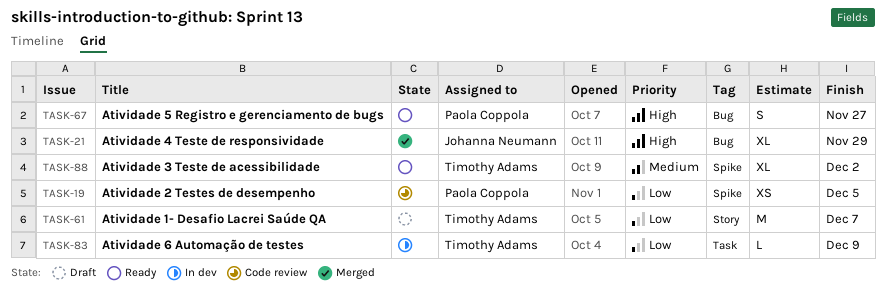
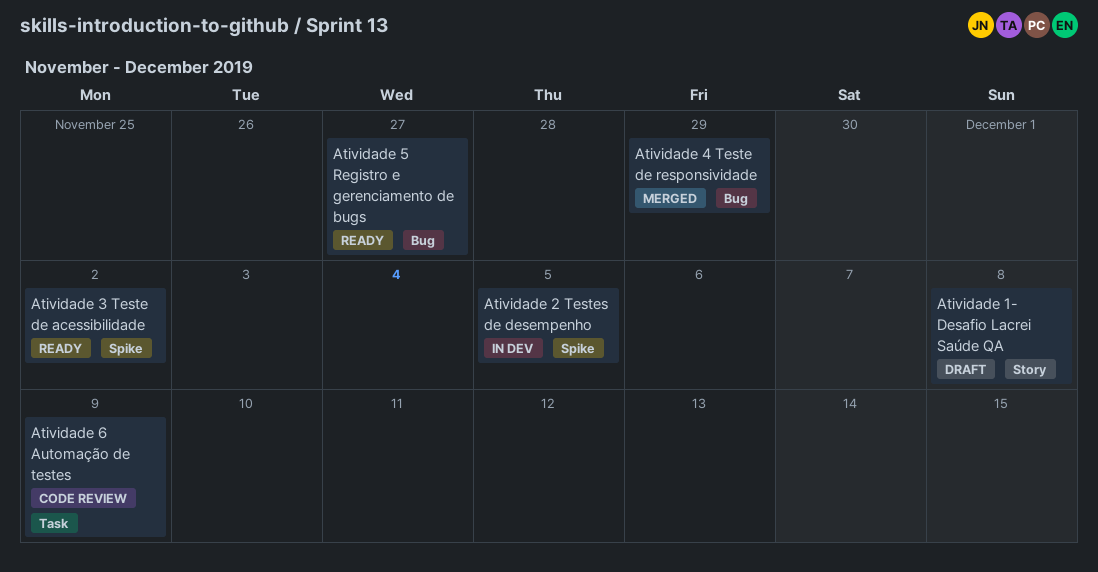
Atividade 1- Desafio Lacrei Saúde QA, due: Dec 7 -> Dec 8
Atividade 2 Testes de desempenho, status: Code review -> In dev
Atividade 6 Automação de testes, status: In dev -> Code review

